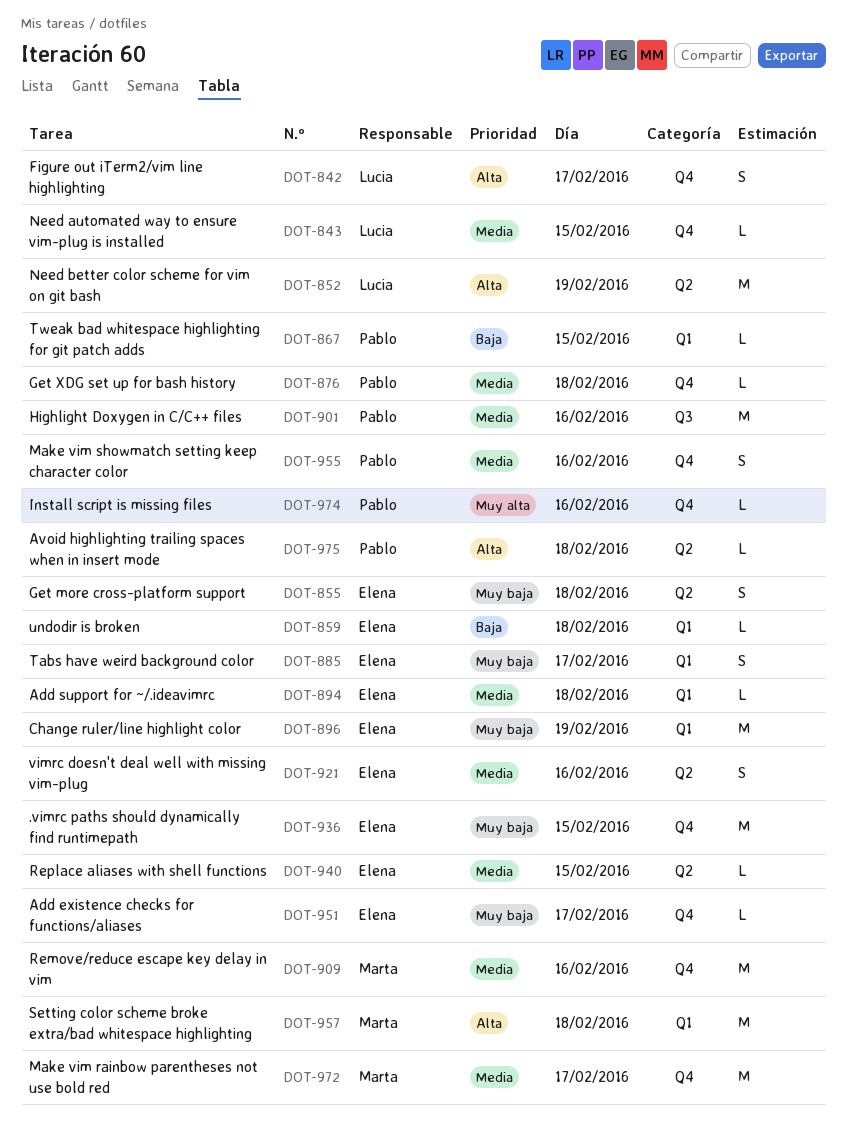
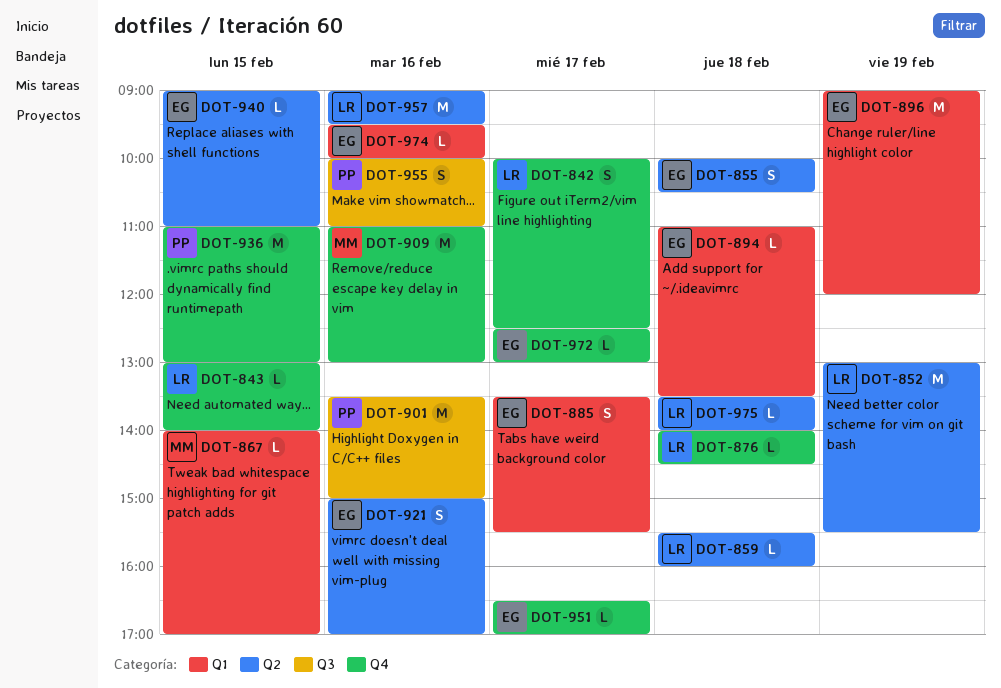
DOT-859, owner: Elena -> Lucia
DOT-859, label: Q1 -> Q2
DOT-867, owner: Pablo -> Marta
DOT-876, owner: Pablo -> Lucia
DOT-936, owner: Elena -> Pablo
DOT-955, label: Q4 -> Q3
DOT-957, owner: Marta -> Lucia
DOT-957, label: Q1 -> Q2
DOT-957, day: Feb 18 -> Feb 16
DOT-972, owner: Marta -> Elena
DOT-972, estimate: M -> L
DOT-974, owner: Pablo -> Elena
DOT-974, label: Q4 -> Q1
DOT-975, owner: Pablo -> Lucia

